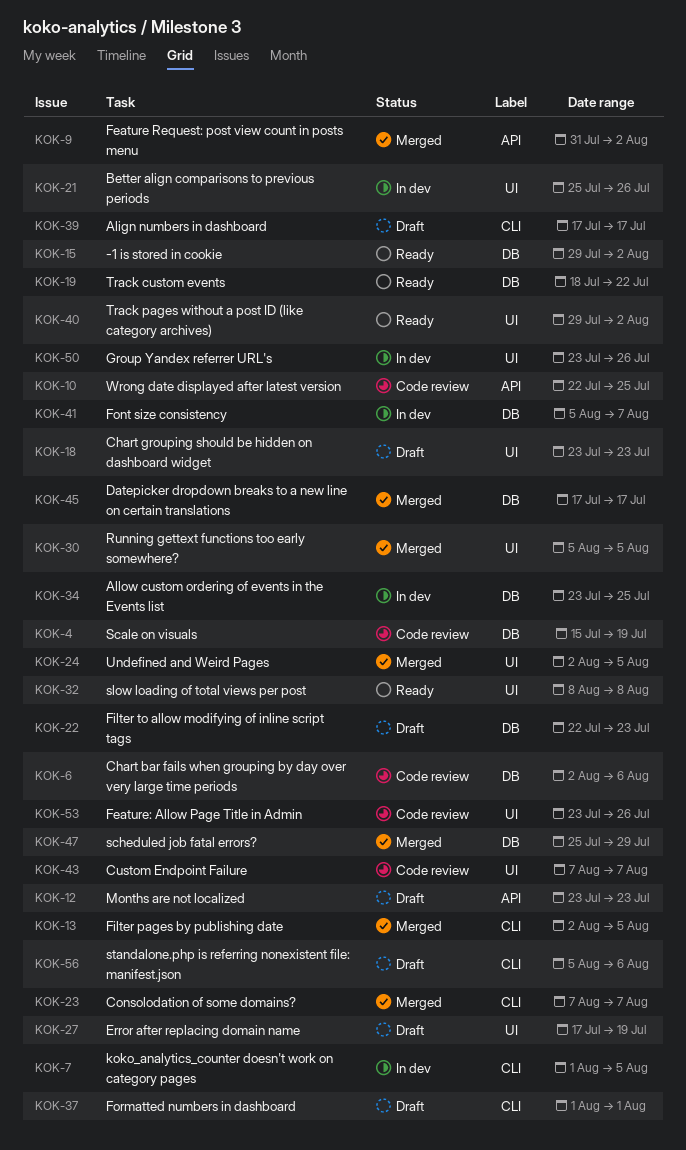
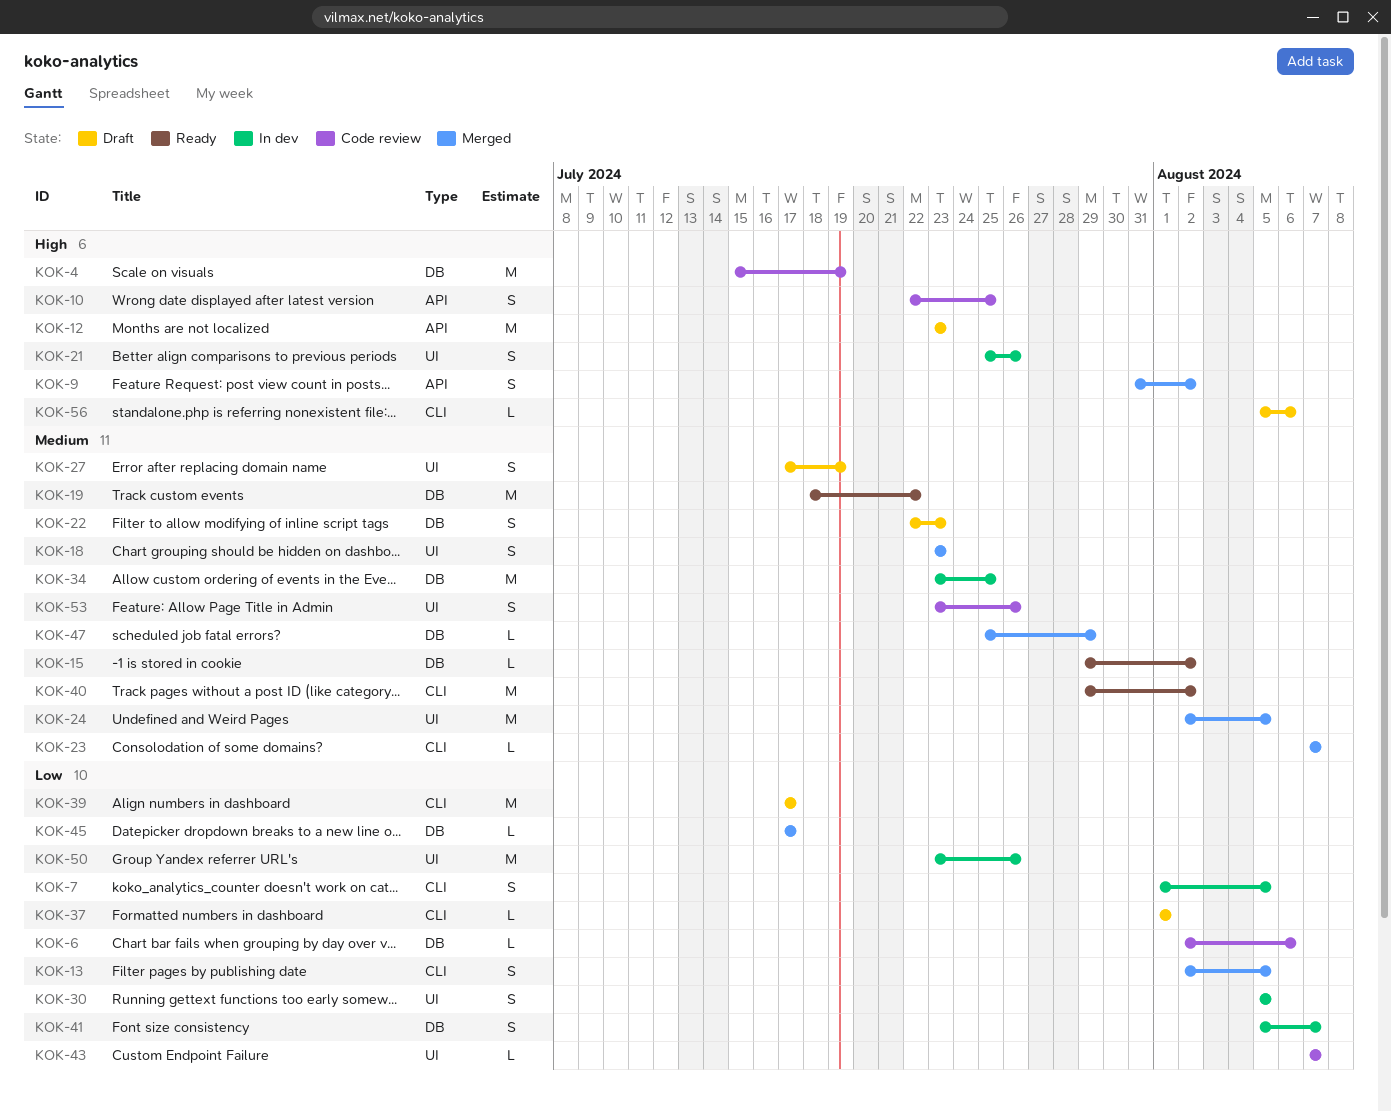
KOK-18, status: Draft -> Merged
KOK-30, status: Merged -> In dev
KOK-32: present -> none
KOK-40, label: UI -> CLI

